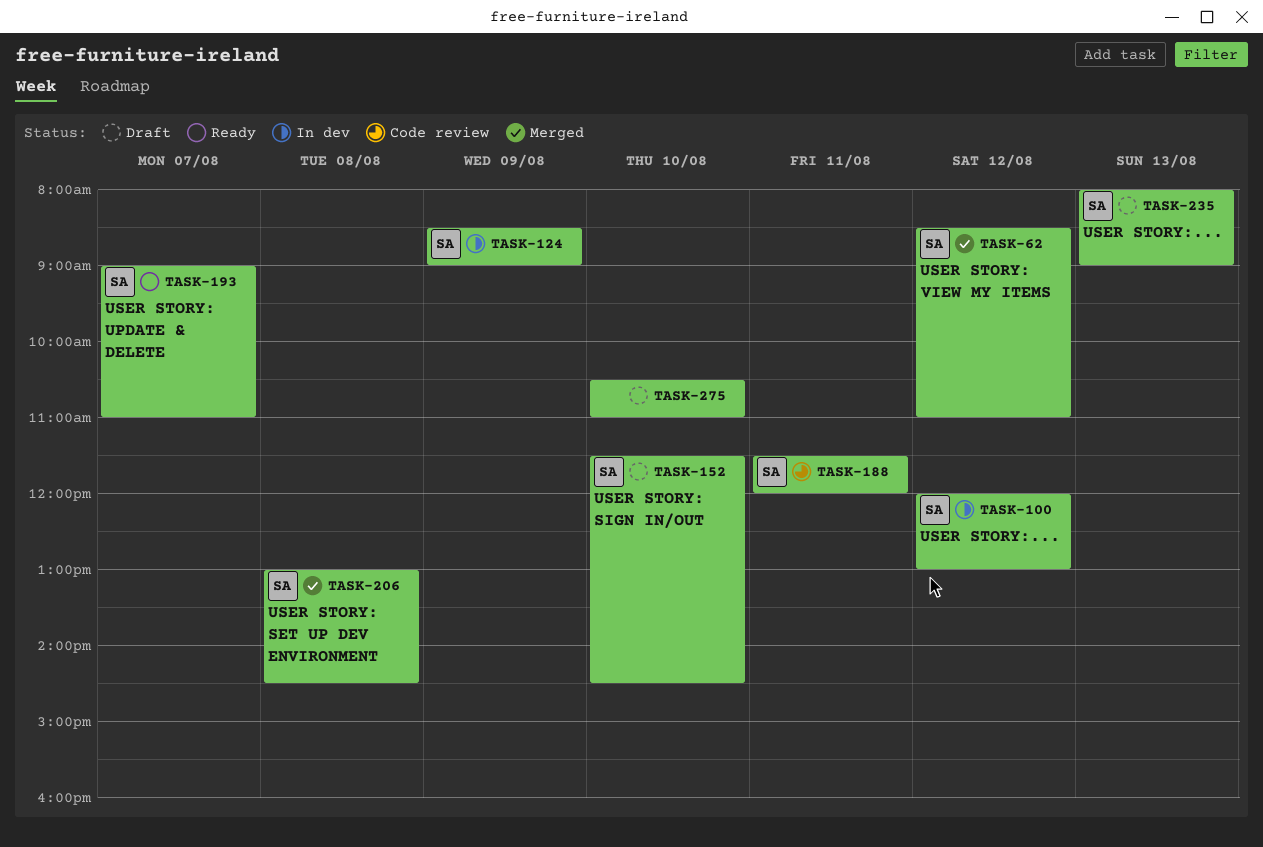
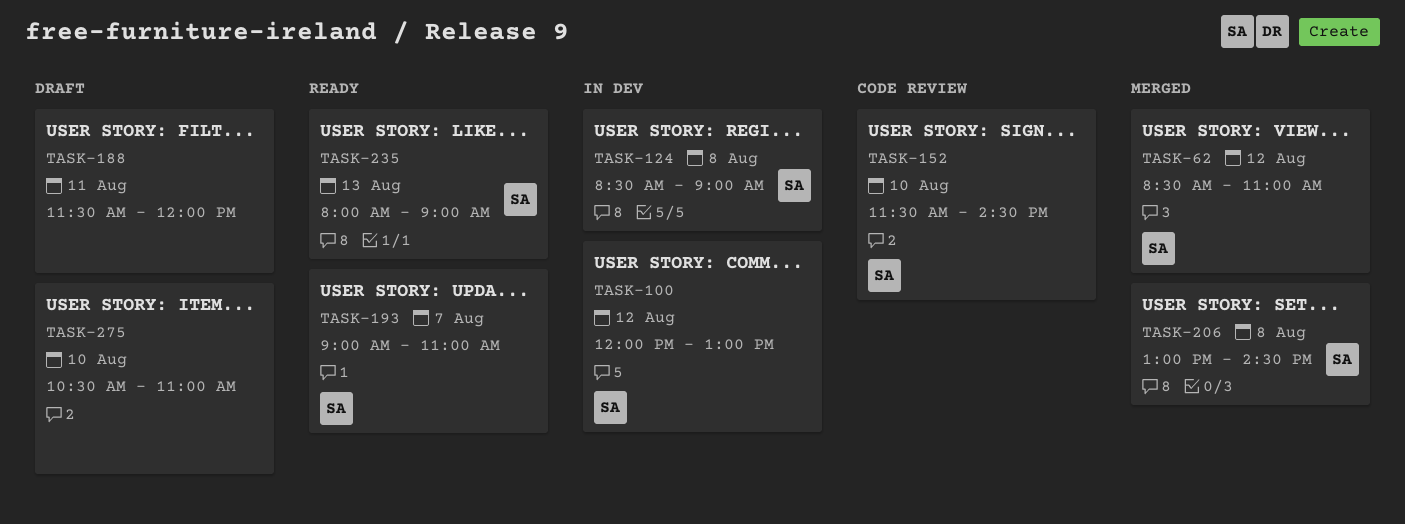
TASK-124, day: Aug 9 -> Aug 8
TASK-152, status: Draft -> Code review
TASK-188, status: Code review -> Draft
TASK-188, owner: SA -> none
TASK-235, status: Draft -> Ready

